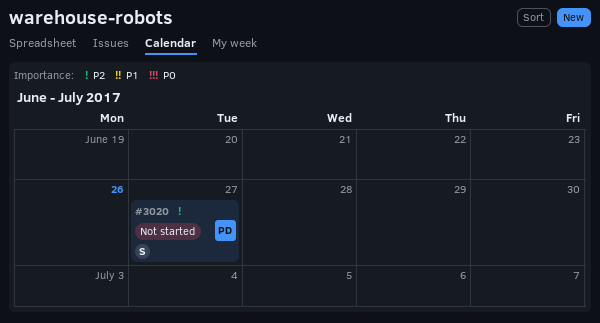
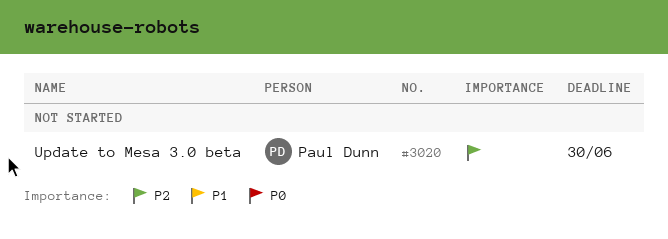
#3020, due: Jun 27 -> Jun 30

